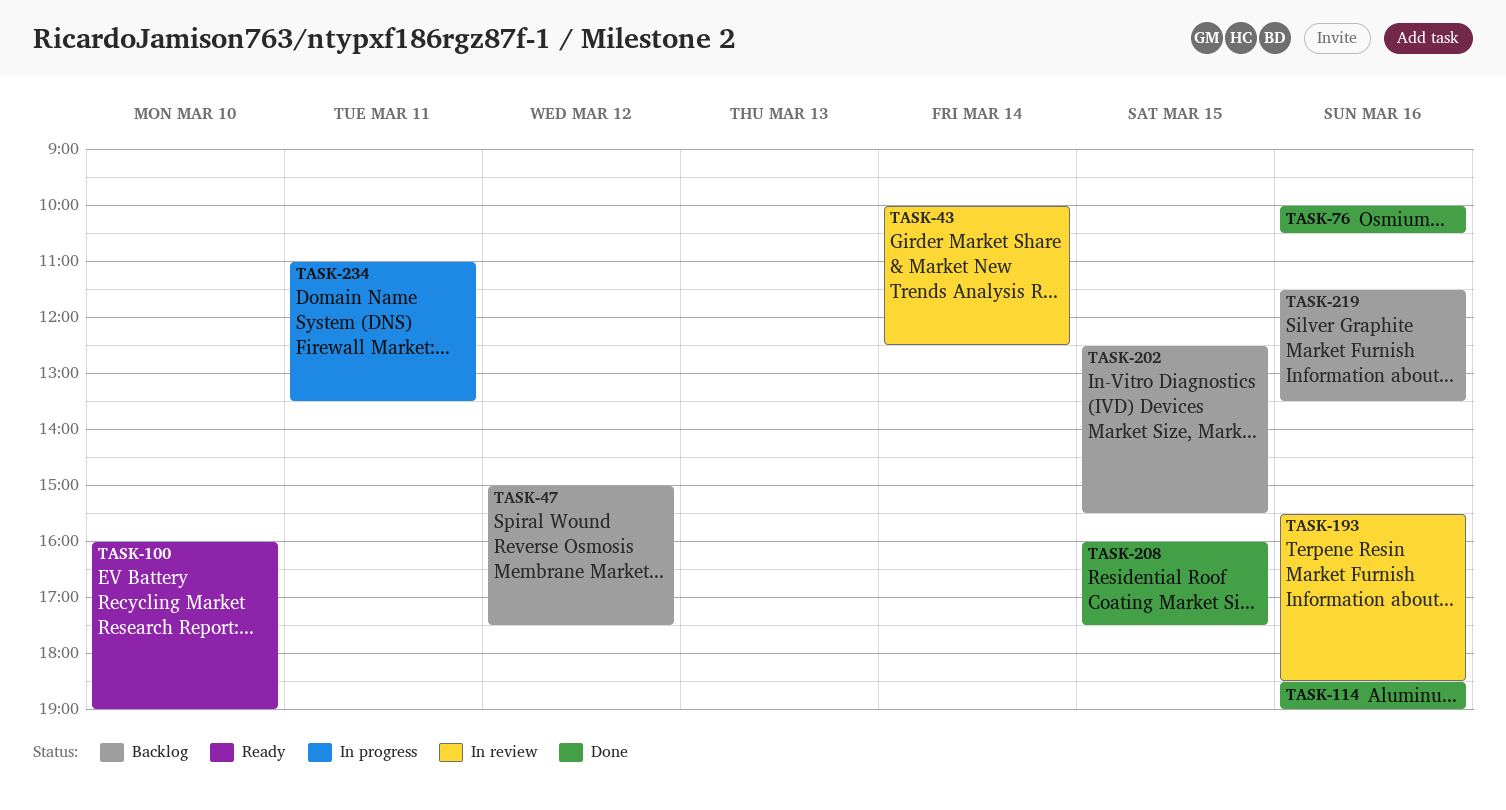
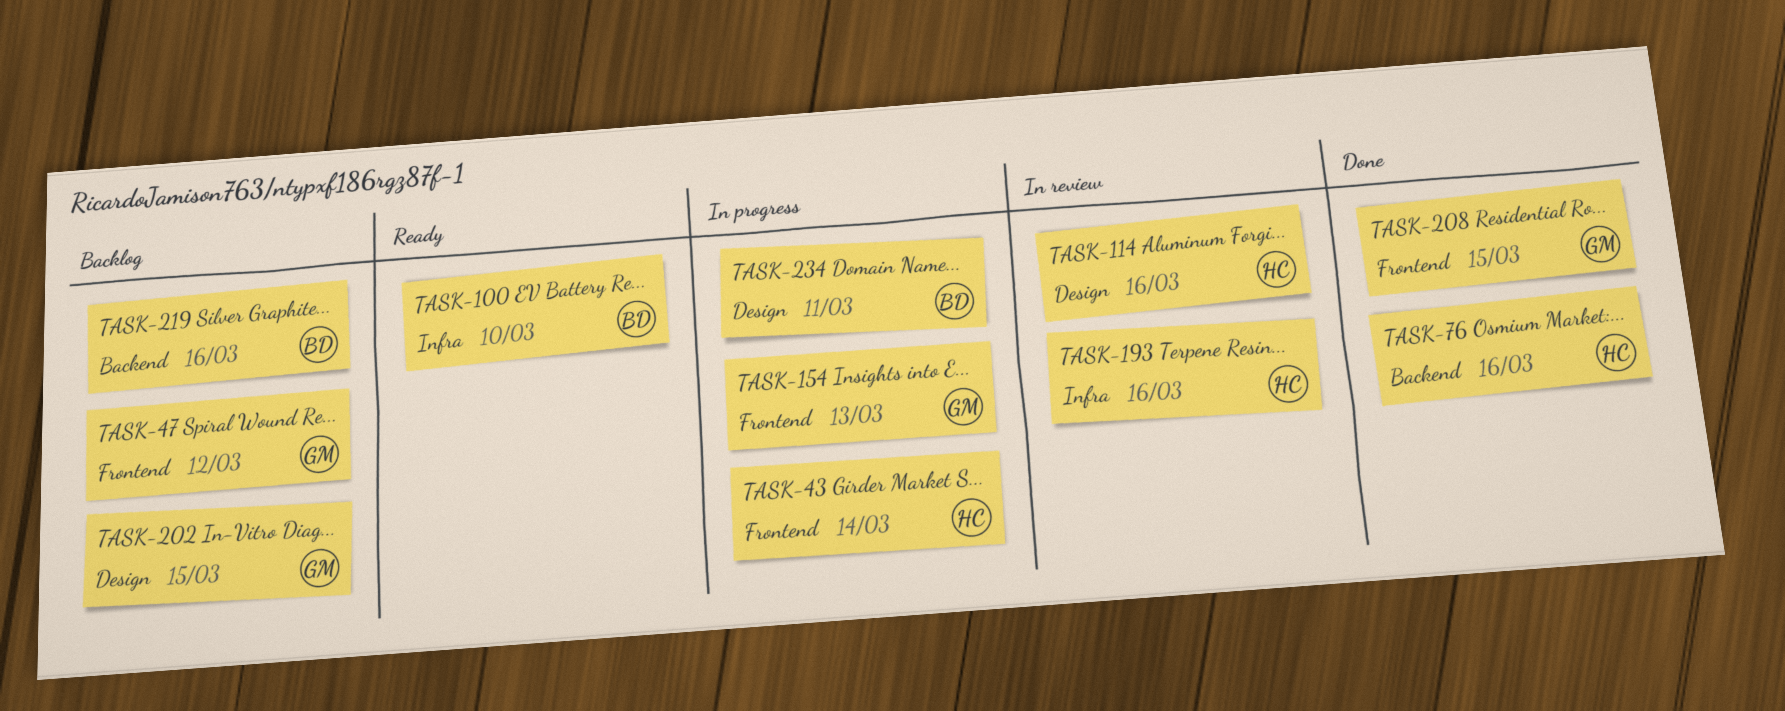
TASK-43, status: In review -> In progress
TASK-114, status: Done -> In review
TASK-154: none -> present

